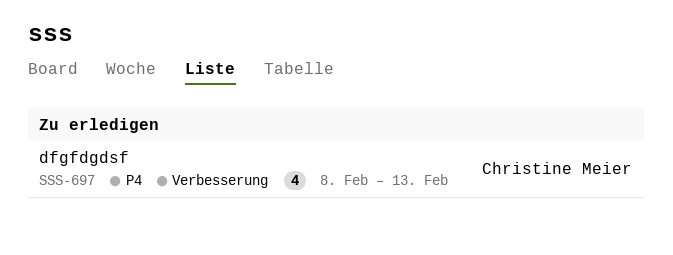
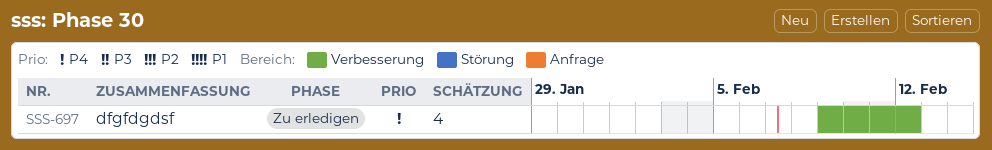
SSS-697, start: Feb 8 -> Feb 9
SSS-697, due: Feb 13 -> Feb 12

